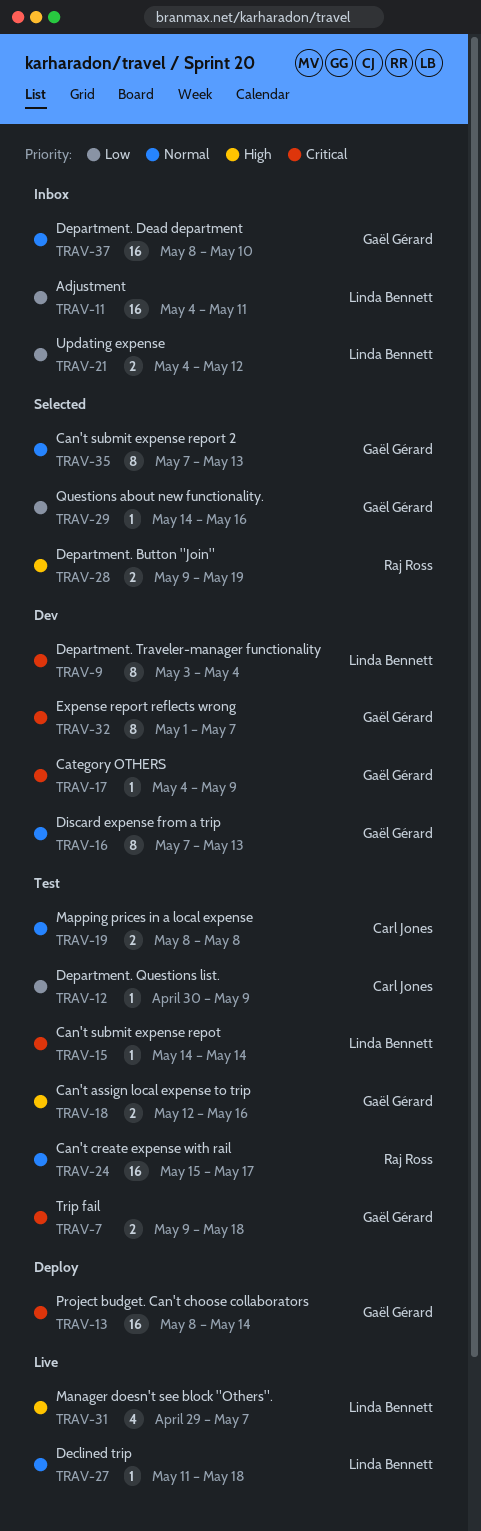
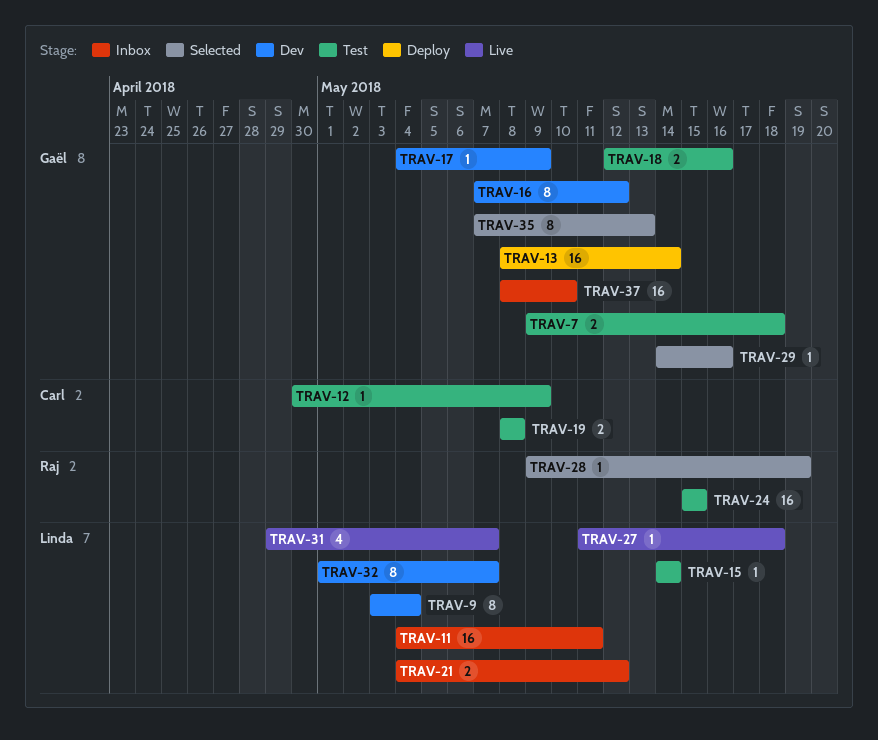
TRAV-16, due: May 13 -> May 12
TRAV-24, due: May 17 -> May 15
TRAV-28, estimate: 2 -> 1
TRAV-32, owner: Gaël Gérard -> Linda Bennett

